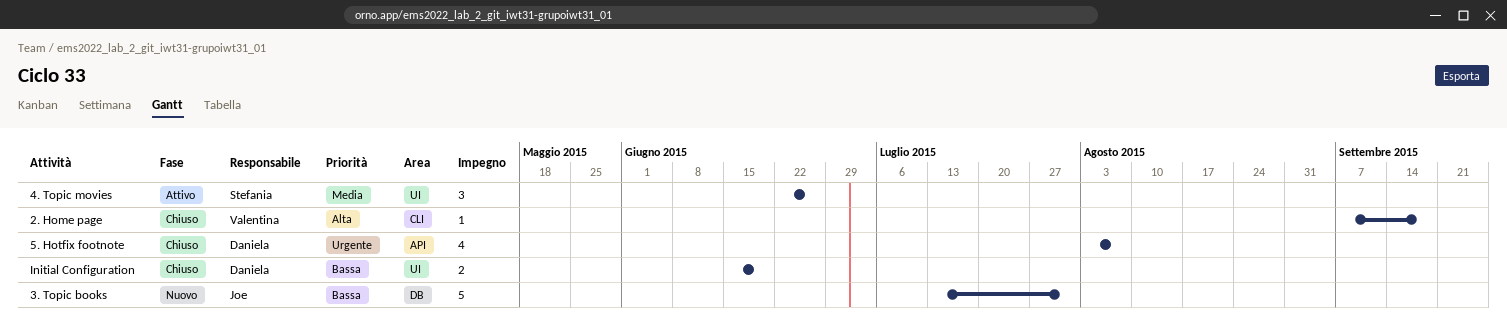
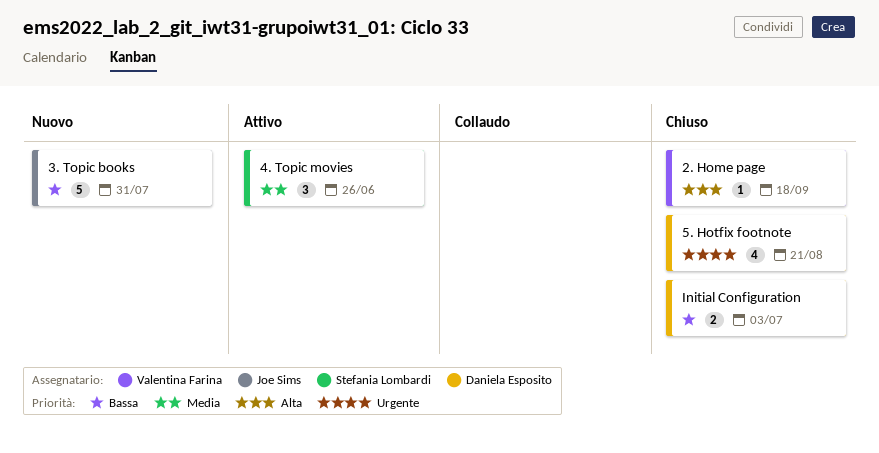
5. Hotfix footnote, due: Aug 7 -> Aug 21
Initial Configuration, due: Jun 19 -> Jul 3

